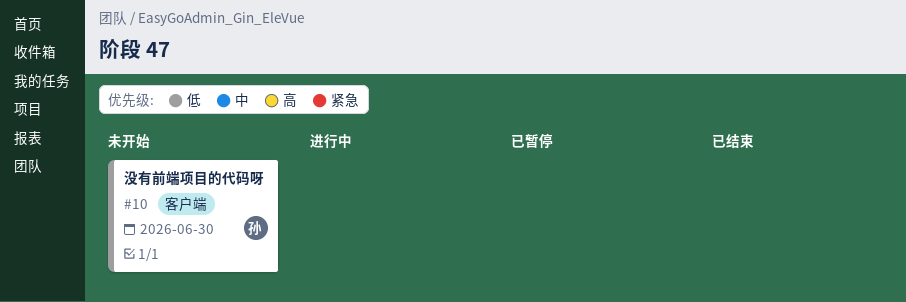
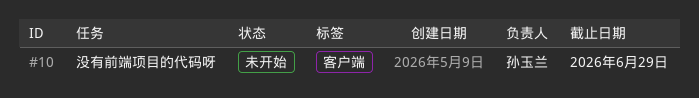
#10, due: Jun 30 -> Jun 29

